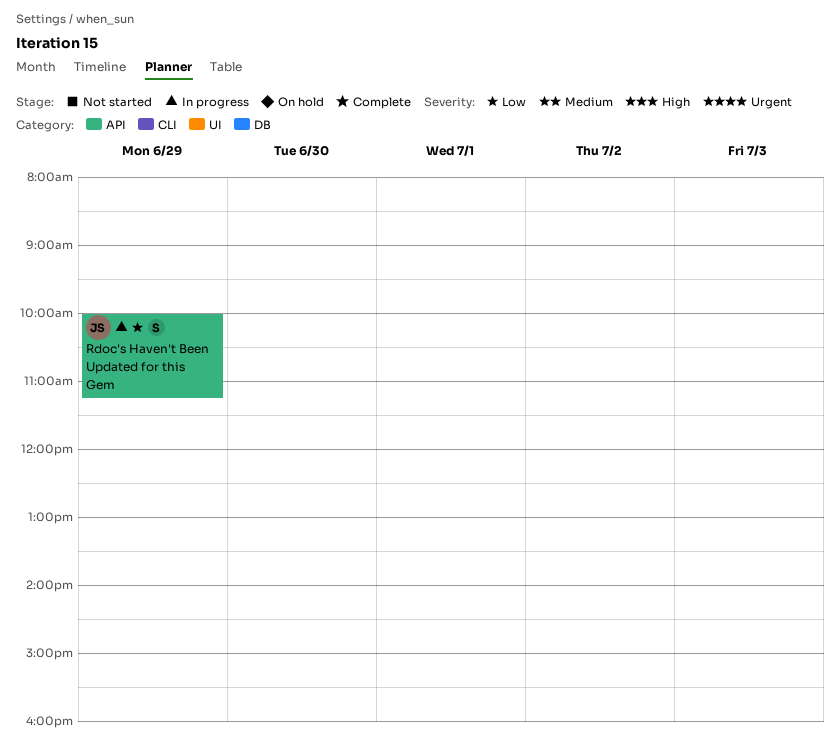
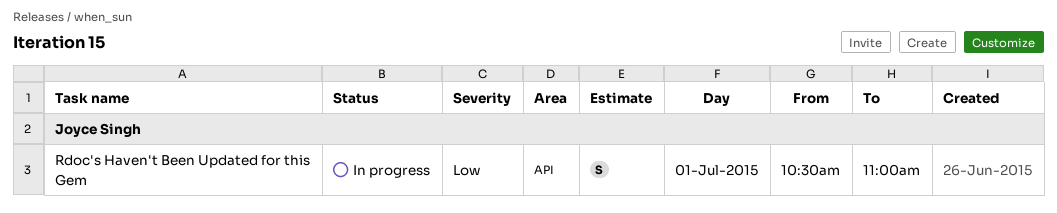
Rdoc's Haven't Been Updated for this Gem, day: Jun 29 -> Jul 1
Rdoc's Haven't Been Updated for this Gem, begins: 10:00 -> 10:30
Rdoc's Haven't Been Updated for this Gem, ends: 11:15 -> 11:00

